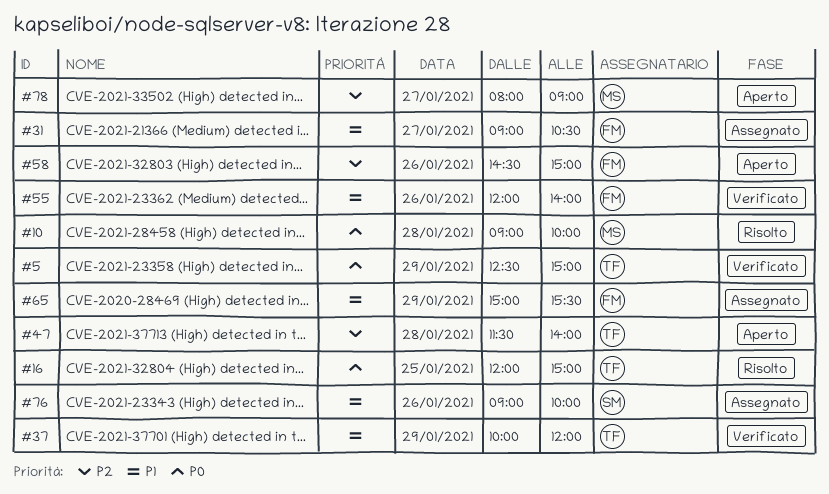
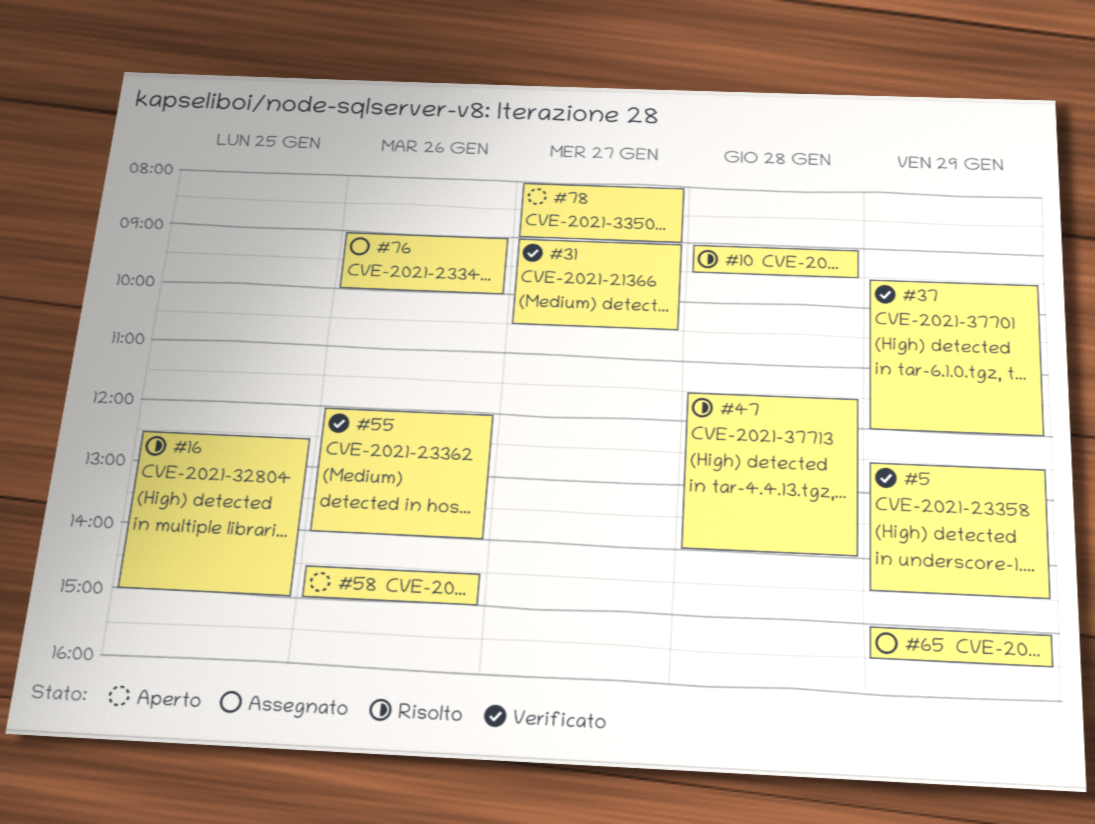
#5, ends: 15:00 -> 14:30
#10, ends: 10:00 -> 09:30
#16, begins: 12:00 -> 12:30
#31, status: Assegnato -> Verificato
#37, begins: 10:00 -> 09:30
#47, status: Aperto -> Risolto

